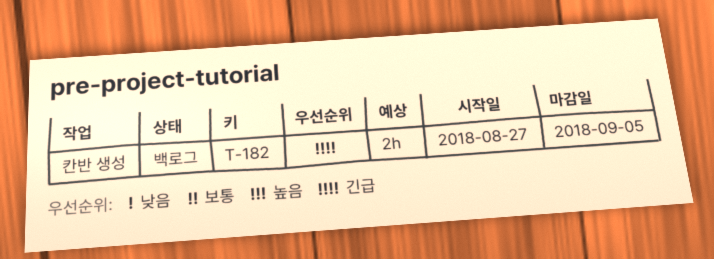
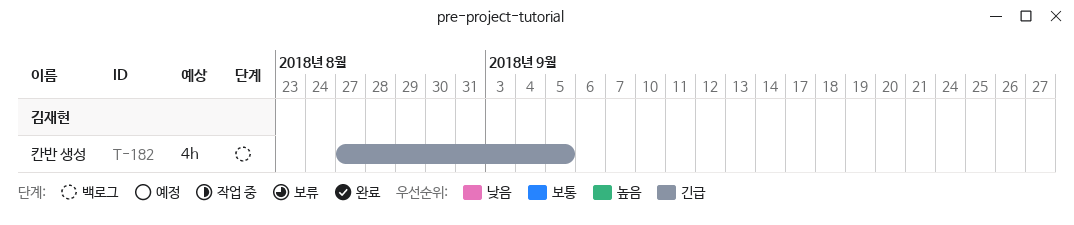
T-182, estimate: 2h -> 4h

